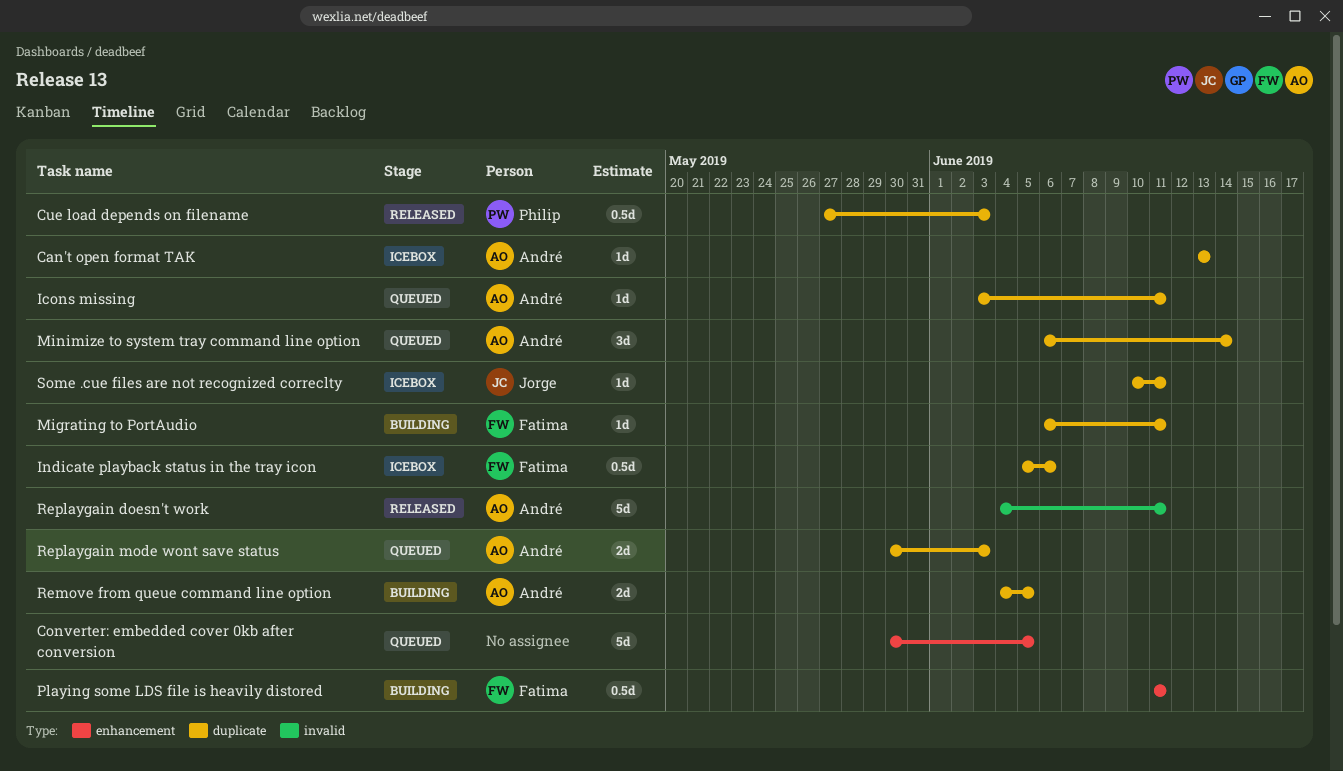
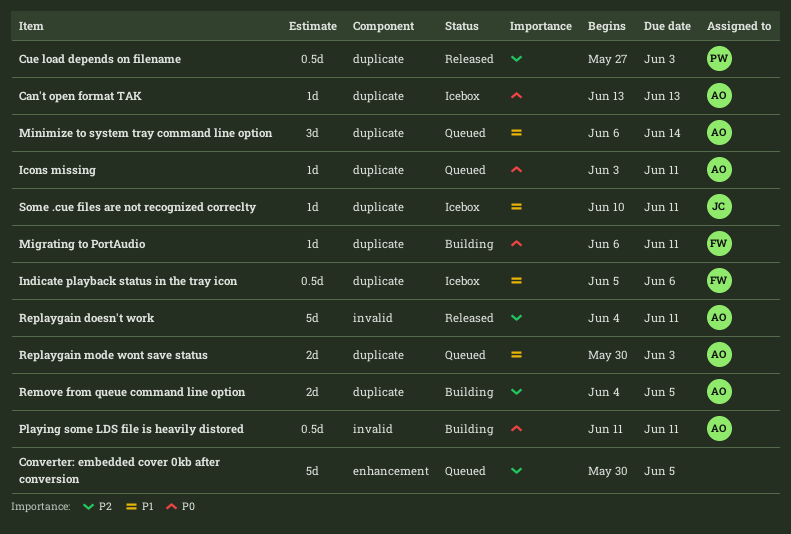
Playing some LDS file is heavily distored, owner: Fatima -> André
Playing some LDS file is heavily distored, label: enhancement -> invalid

